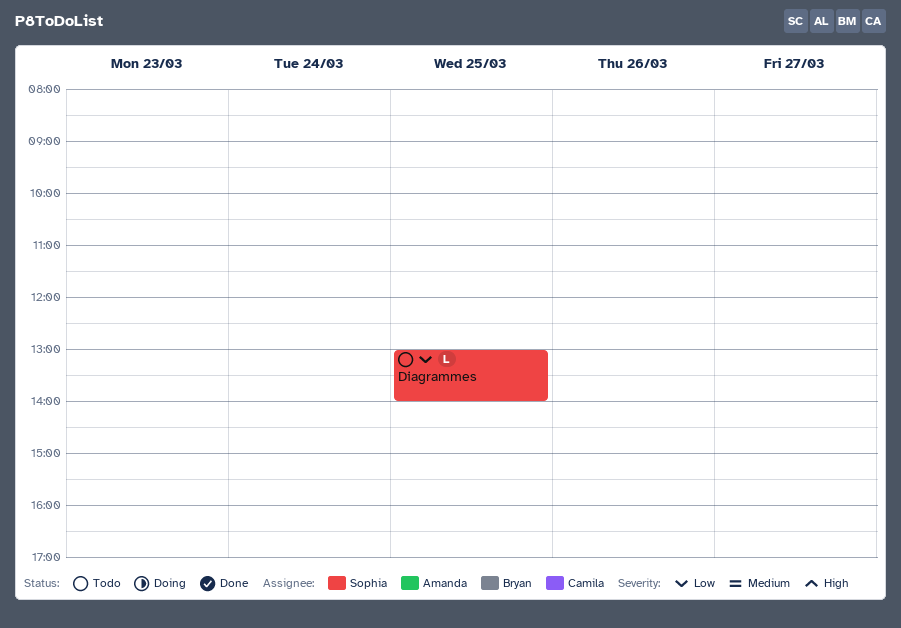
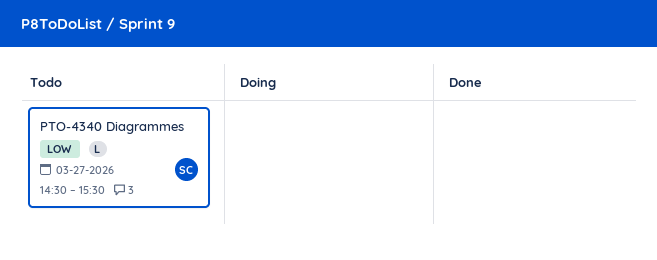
Diagrammes, day: Mar 25 -> Mar 27
Diagrammes, begins: 13:00 -> 14:30
Diagrammes, ends: 14:00 -> 15:30

